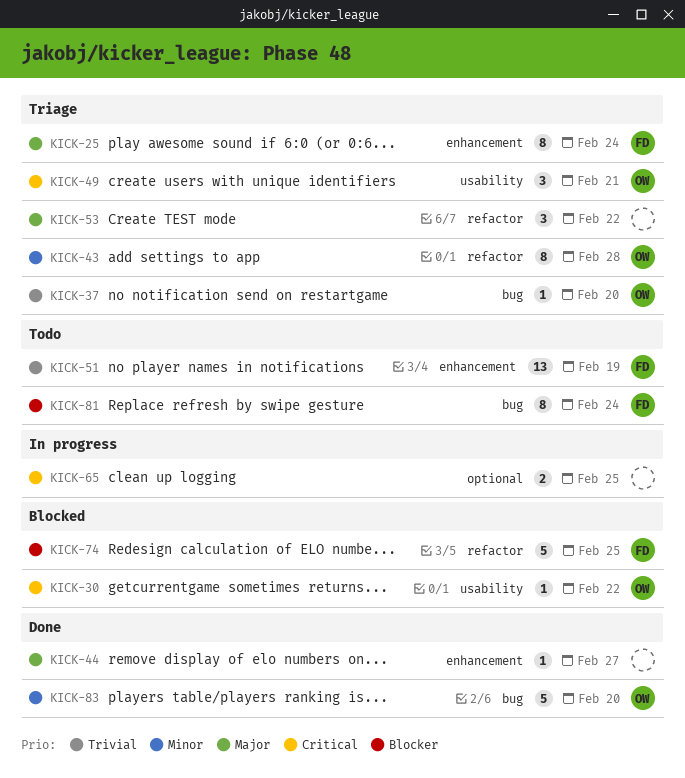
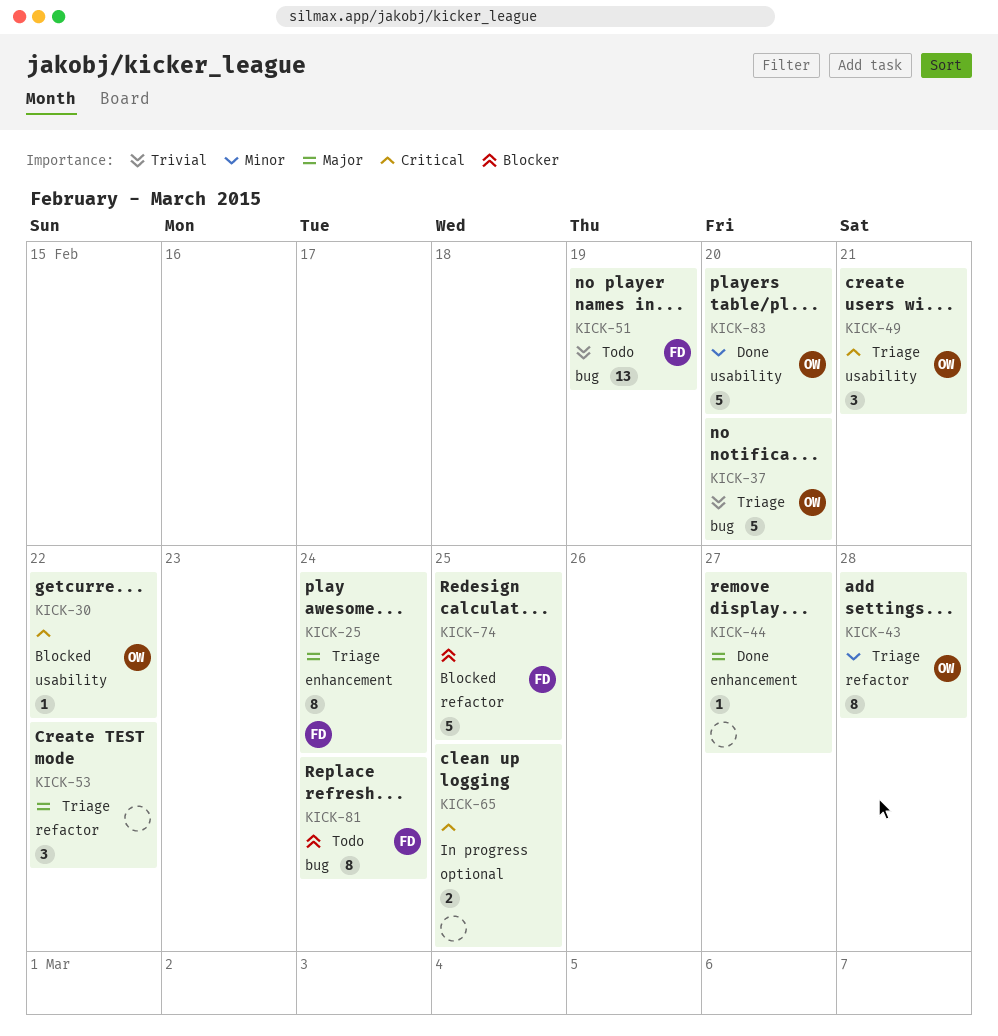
KICK-37, estimate: 1 -> 5
KICK-51, label: enhancement -> bug
KICK-83, label: bug -> usability

